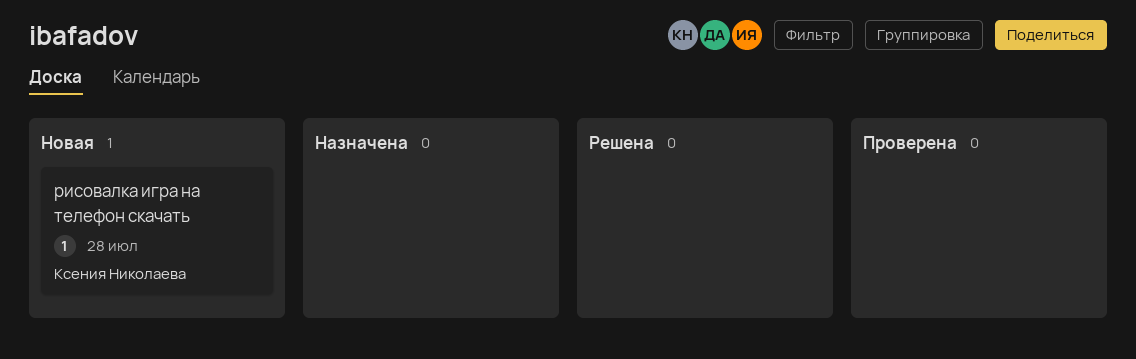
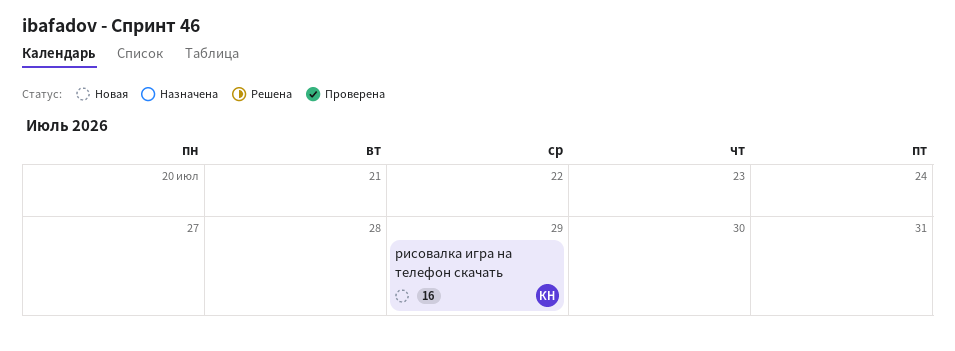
рисовалка игра на телефон скачать, estimate: 1 -> 16
рисовалка игра на телефон скачать, due: Jul 28 -> Jul 29

